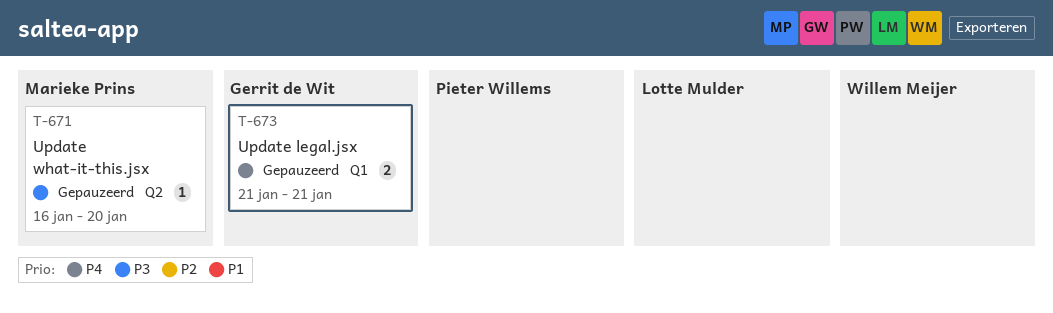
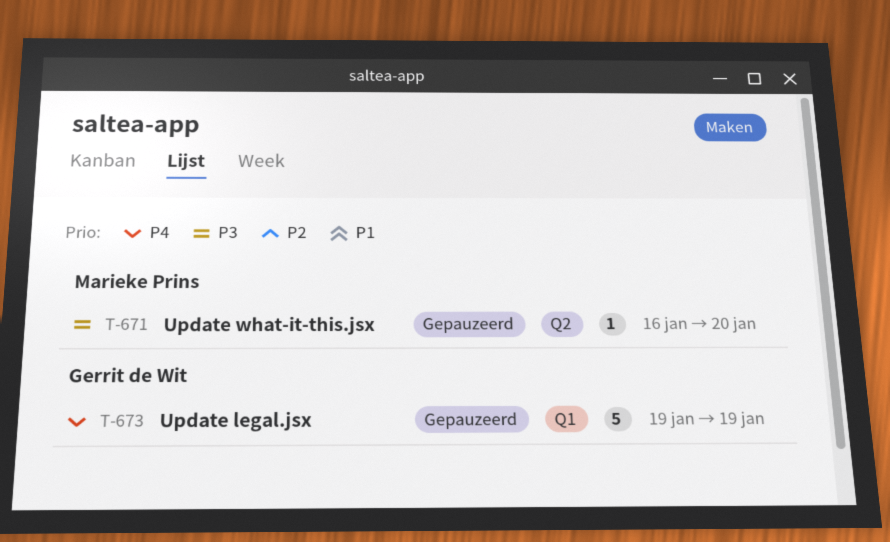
T-673, estimate: 2 -> 5
T-673, start: Jan 21 -> Jan 19
T-673, due: Jan 21 -> Jan 19

